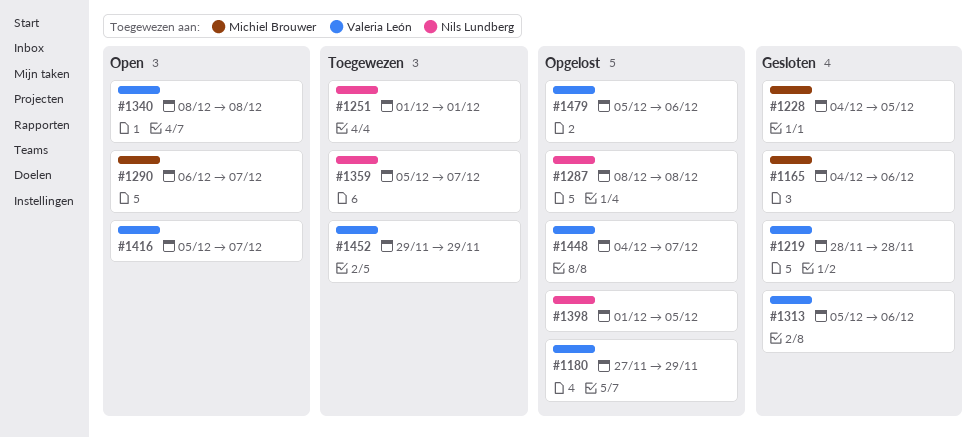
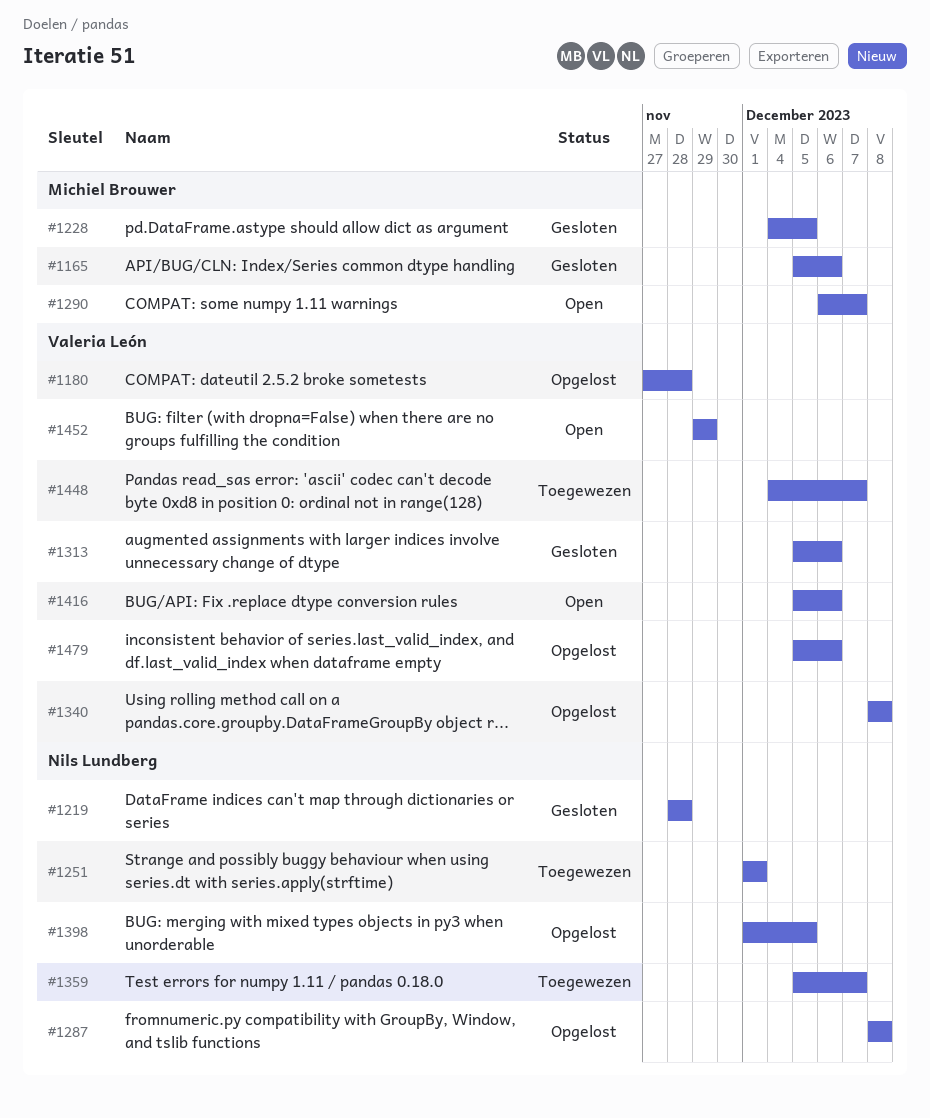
#1165, start: Dec 4 -> Dec 5
#1180, due: Nov 29 -> Nov 28
#1219, owner: Valeria León -> Nils Lundberg
#1340, status: Open -> Opgelost
#1416, due: Dec 7 -> Dec 6
#1448, status: Opgelost -> Toegewezen
#1452, status: Toegewezen -> Open

